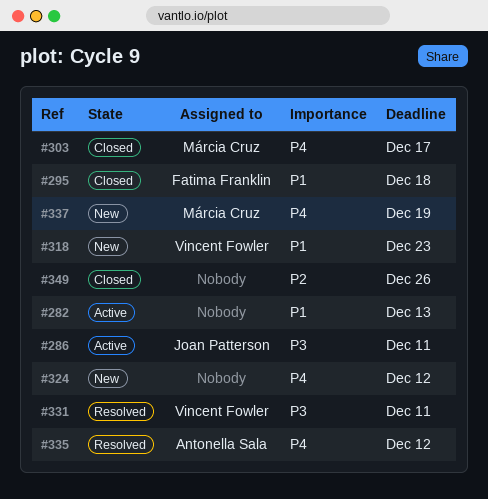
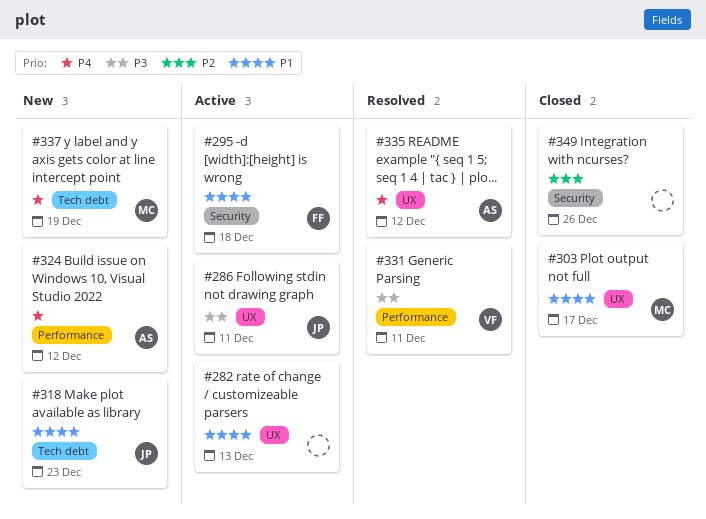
#295, status: Closed -> Active
#303, priority: P4 -> P1
#318, owner: Vincent Fowler -> Joan Patterson
#324, owner: none -> Antonella Sala

